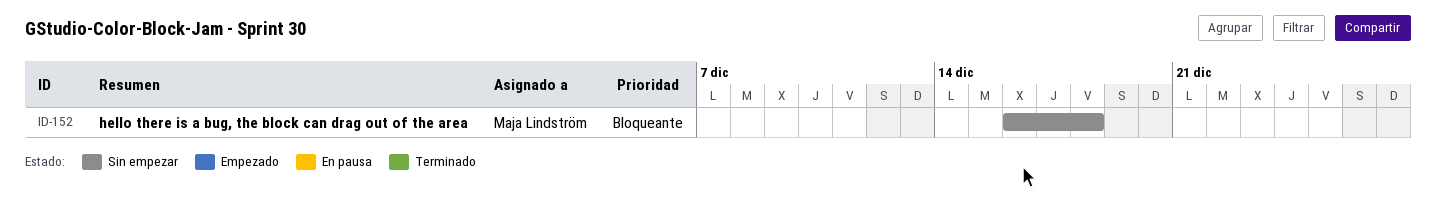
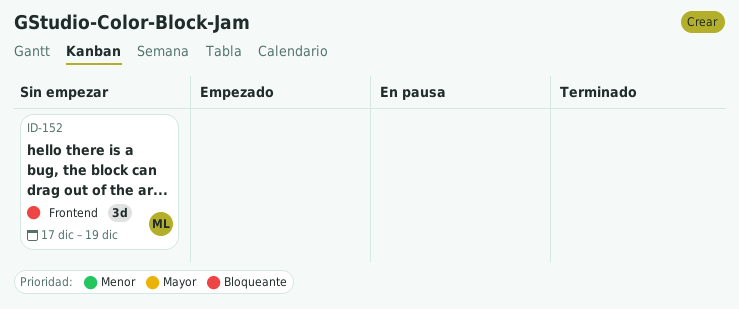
ID-152, start: Dec 16 -> Dec 17
ID-152, due: Dec 18 -> Dec 19

